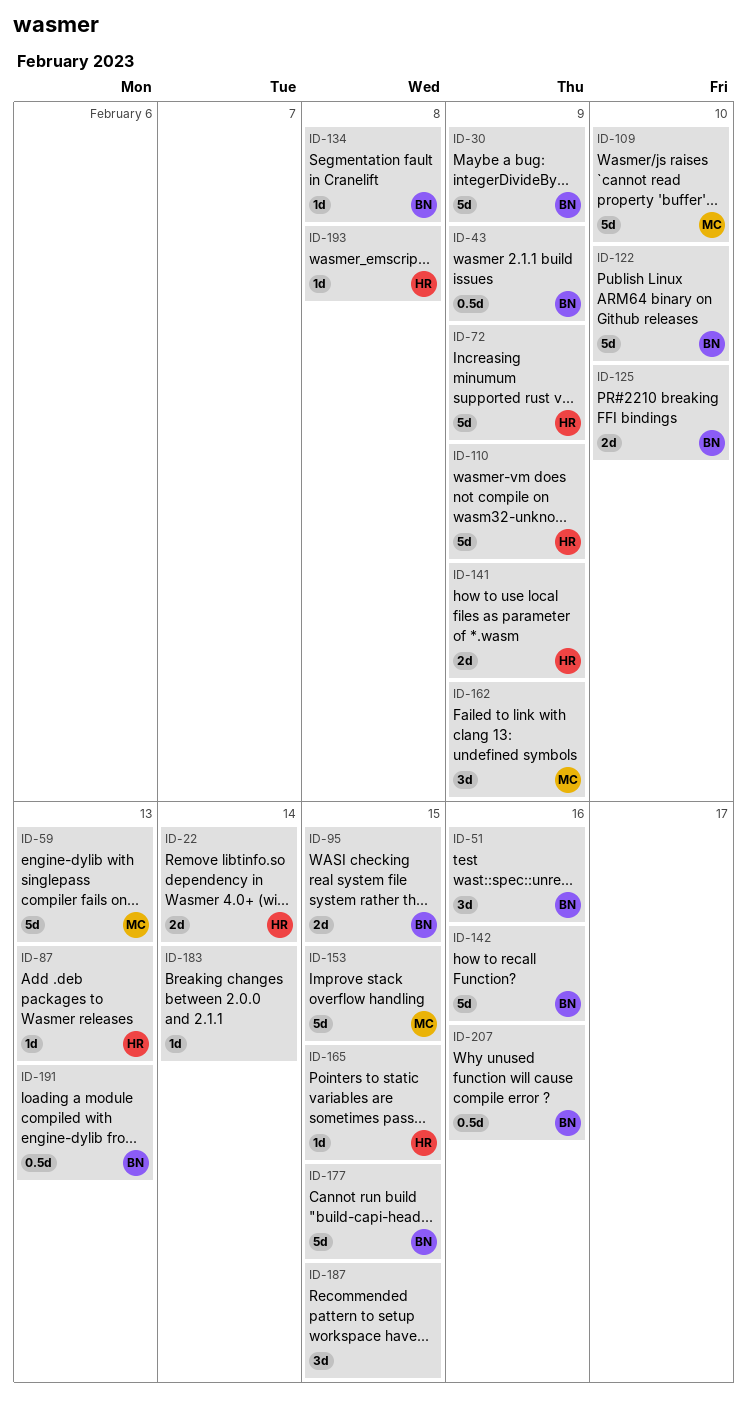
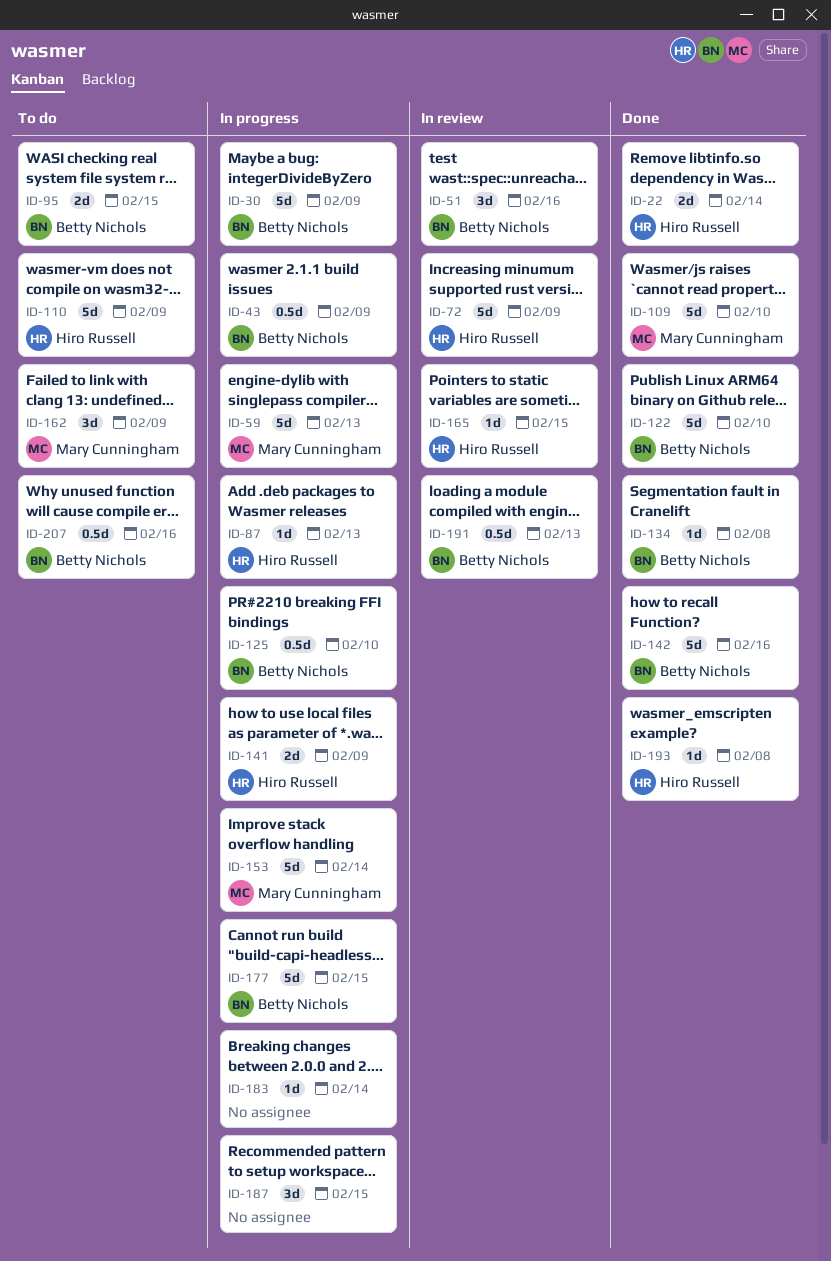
ID-125, estimate: 2d -> 0.5d
ID-153, due: Feb 15 -> Feb 14

